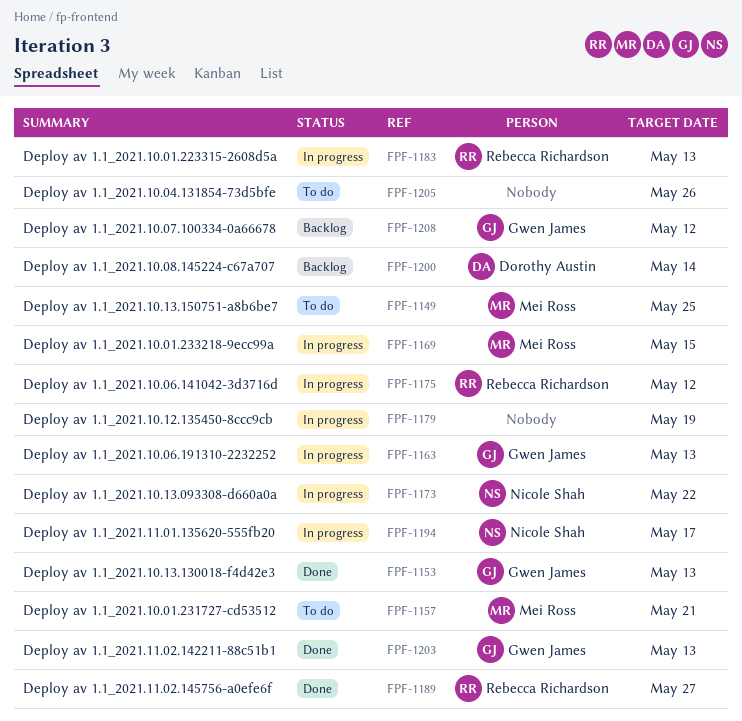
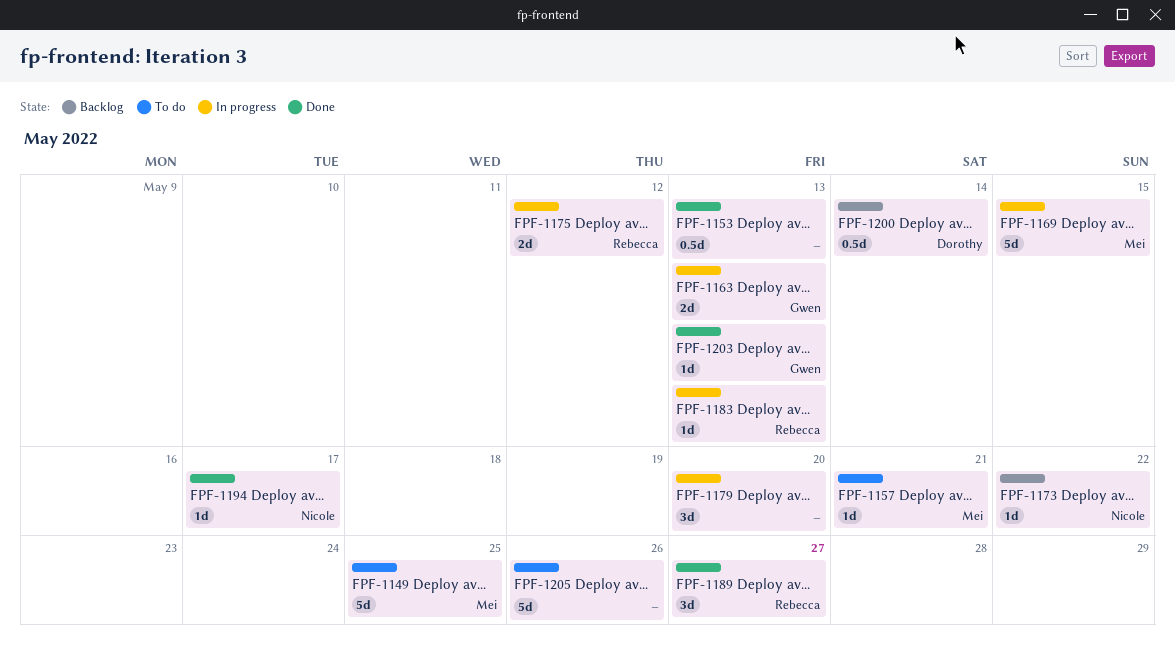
FPF-1153, owner: Gwen James -> none
FPF-1173, status: In progress -> Backlog
FPF-1179, due: May 19 -> May 20
FPF-1194, status: In progress -> Done
FPF-1208: present -> none

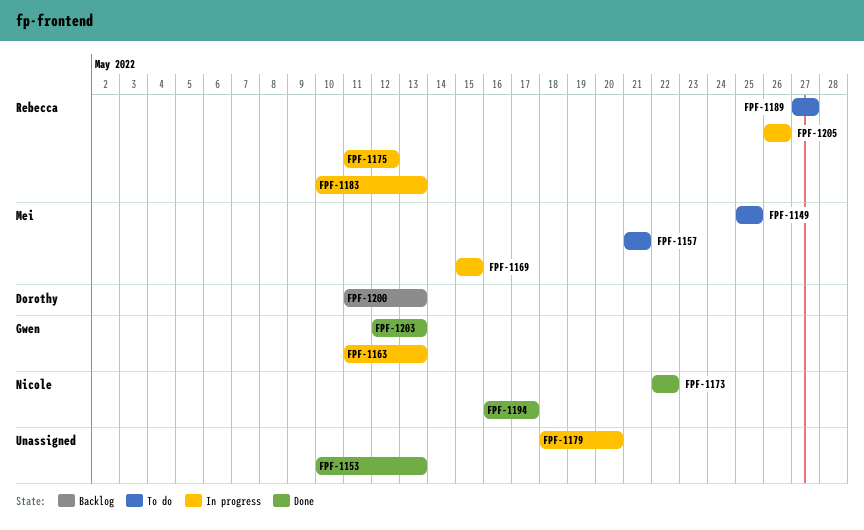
FPF-1173, status: Backlog -> Done
FPF-1189, status: Done -> To do
FPF-1200, due: May 14 -> May 13
FPF-1205, status: To do -> In progress
FPF-1205, owner: none -> Rebecca

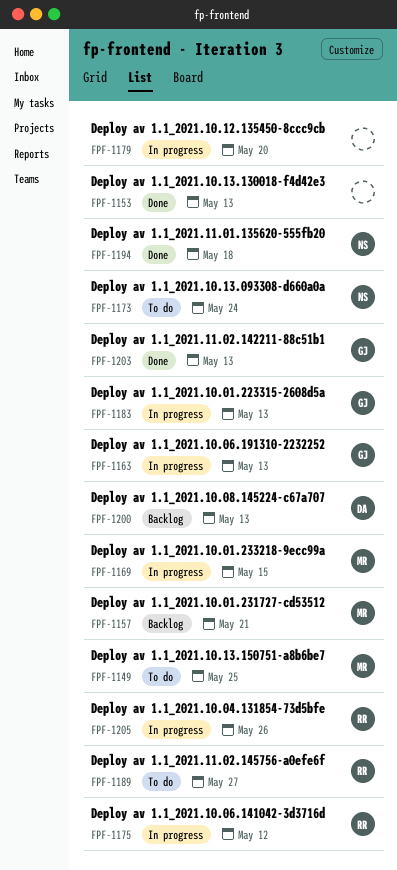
FPF-1157, status: To do -> Backlog
FPF-1173, status: Done -> To do
FPF-1173, due: May 22 -> May 24
FPF-1183, owner: Rebecca -> Gwen
FPF-1194, due: May 17 -> May 18

